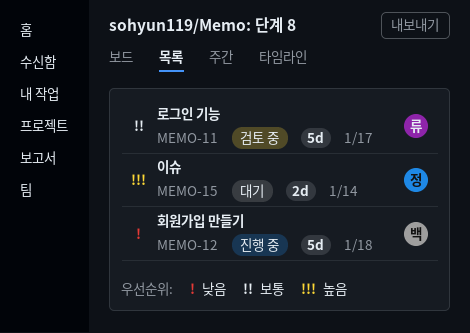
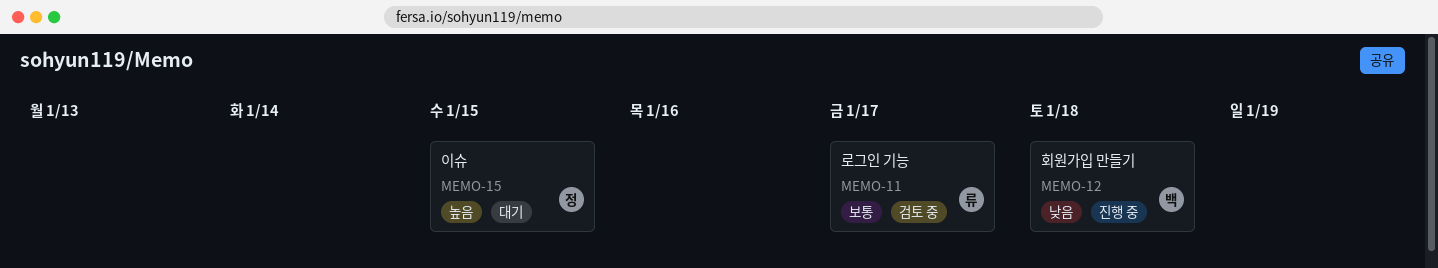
MEMO-15, due: Jan 14 -> Jan 15

